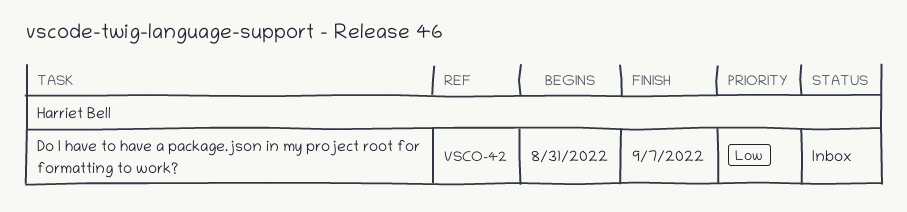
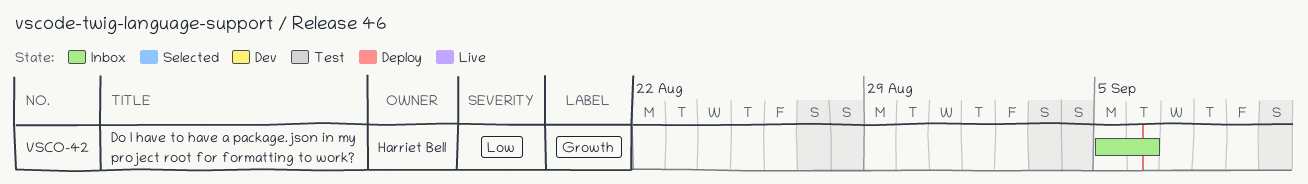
VSCO-42, start: Aug 31 -> Sep 5
VSCO-42, due: Sep 7 -> Sep 6

